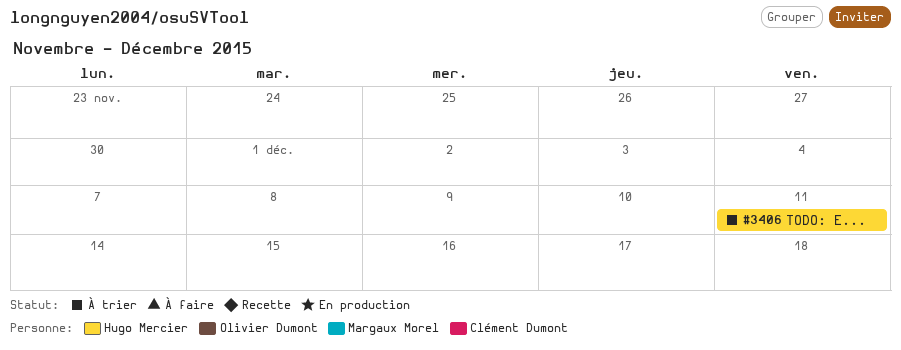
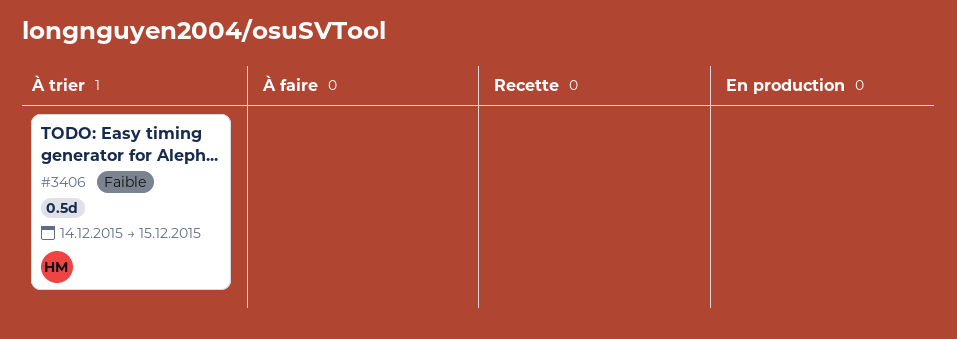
#3406, start: Dec 11 -> Dec 14
#3406, due: Dec 11 -> Dec 15

